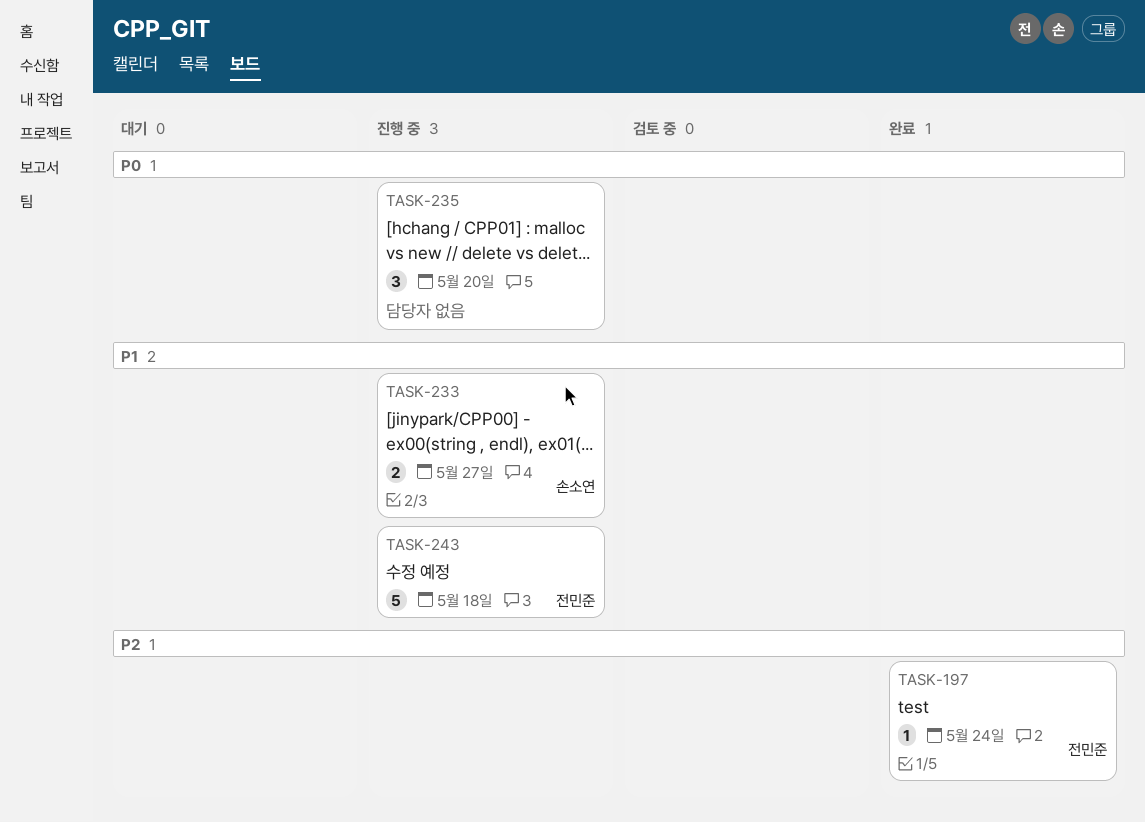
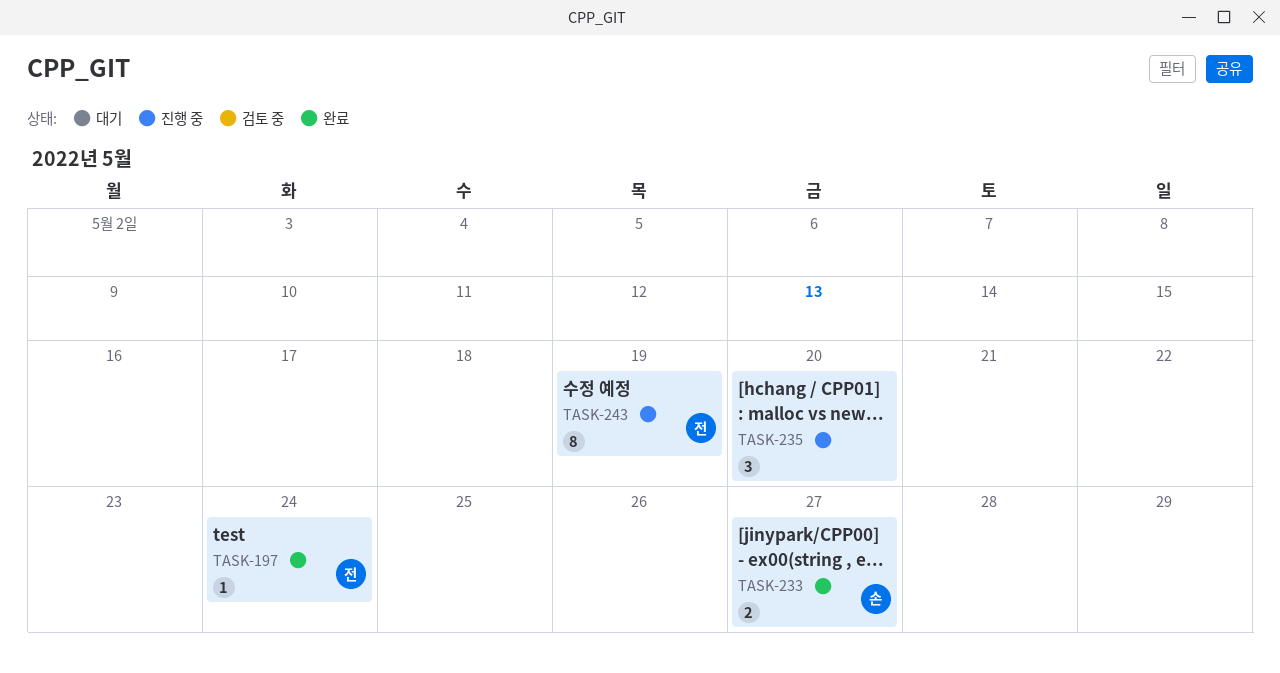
TASK-233, status: 진행 중 -> 완료
TASK-243, estimate: 5 -> 8
TASK-243, due: May 18 -> May 19

